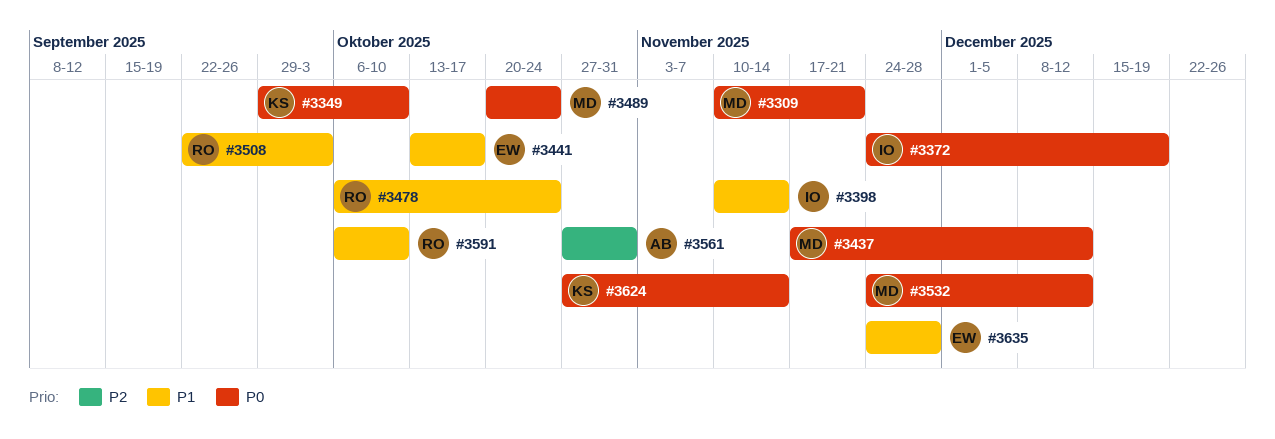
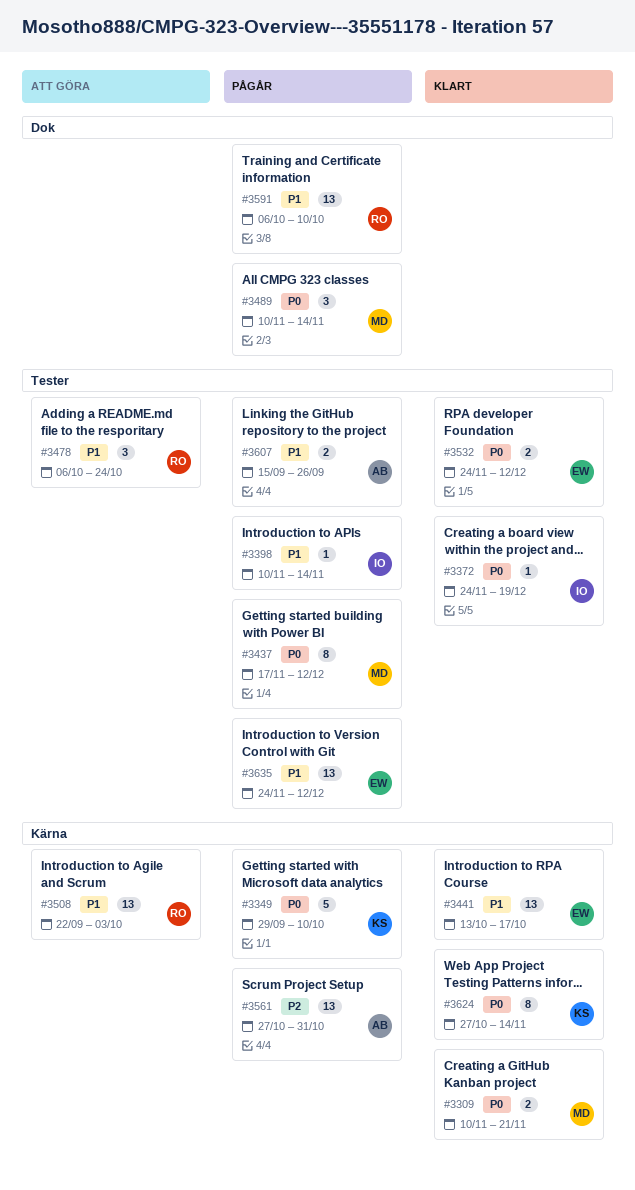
#3489, start: Oct 20 -> Nov 10
#3489, due: Oct 24 -> Nov 14
#3532, owner: MD -> EW
#3607: none -> present
#3635, due: Nov 28 -> Dec 12

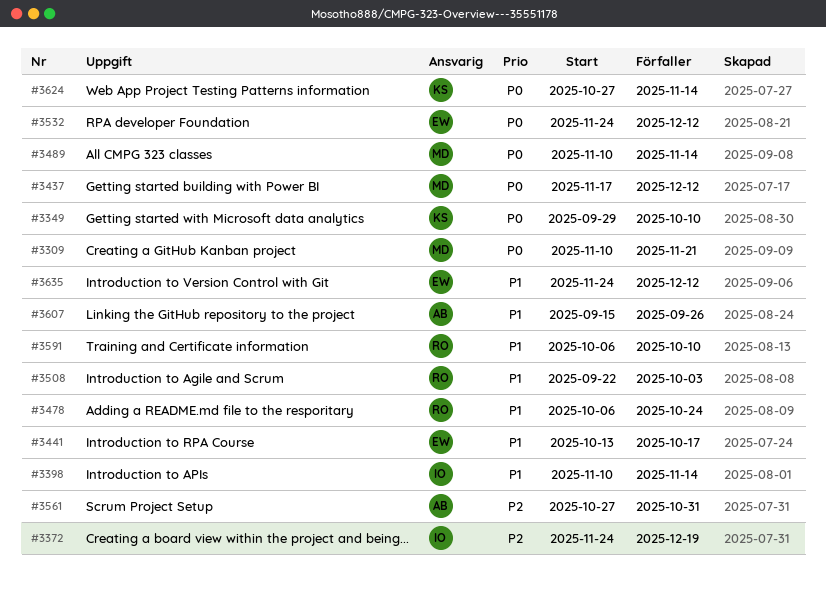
#3372, priority: P0 -> P2

